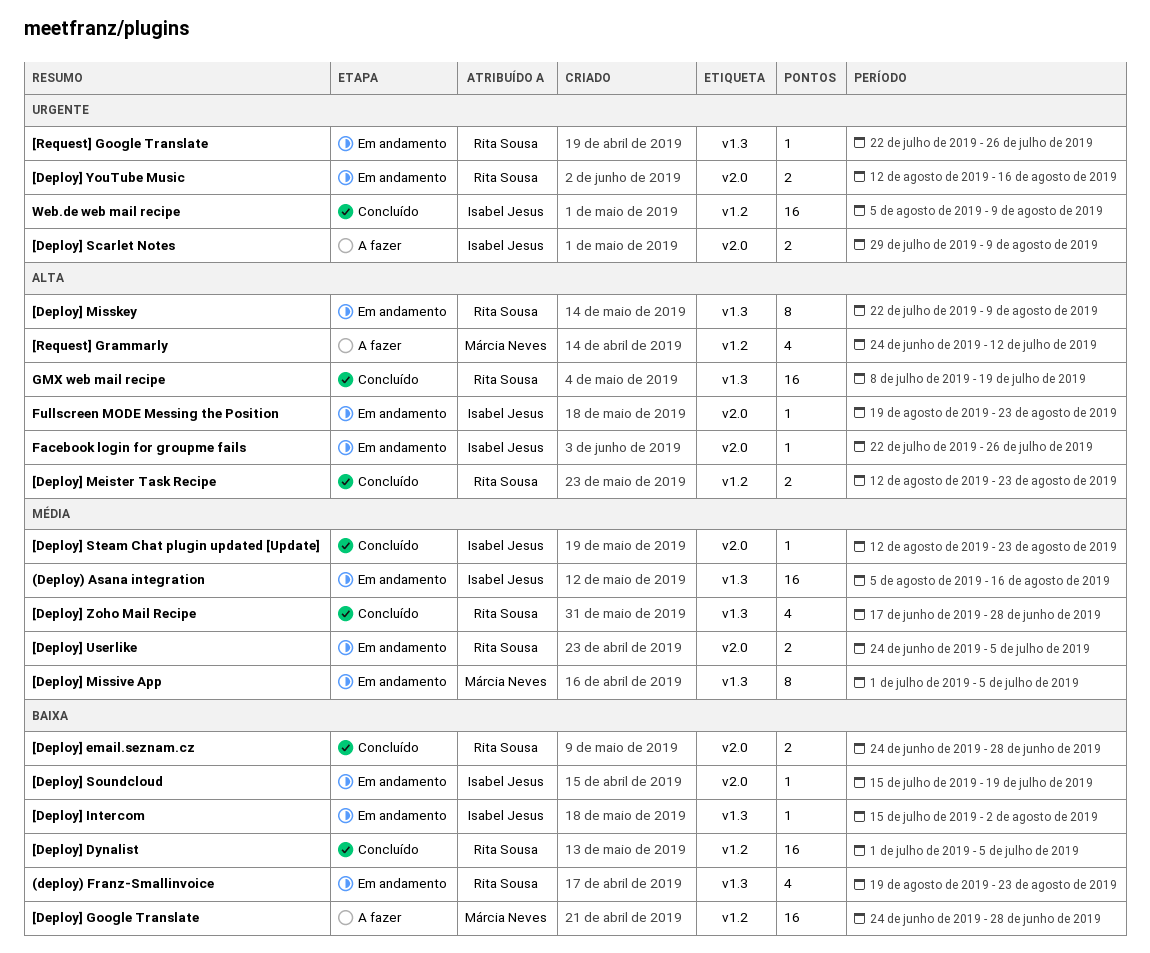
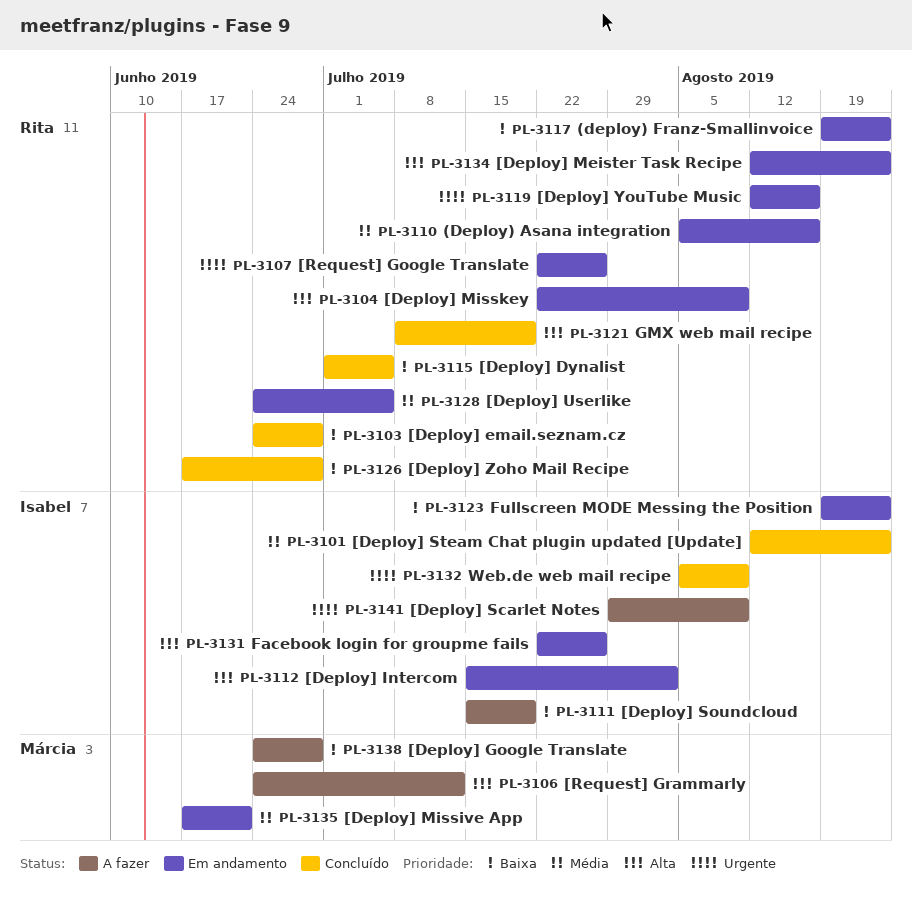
(Deploy) Asana integration, owner: Isabel Jesus -> Rita Sousa
[Deploy] Intercom, priority: Baixa -> Alta
[Deploy] Meister Task Recipe, status: Concluído -> Em andamento
[Deploy] Missive App, start: Jul 1 -> Jun 17
[Deploy] Missive App, due: Jul 5 -> Jun 21
[Deploy] Soundcloud, status: Em andamento -> A fazer
[Deploy] Zoho Mail Recipe, priority: Média -> Baixa
Fullscreen MODE Messing the Position, priority: Alta -> Baixa

